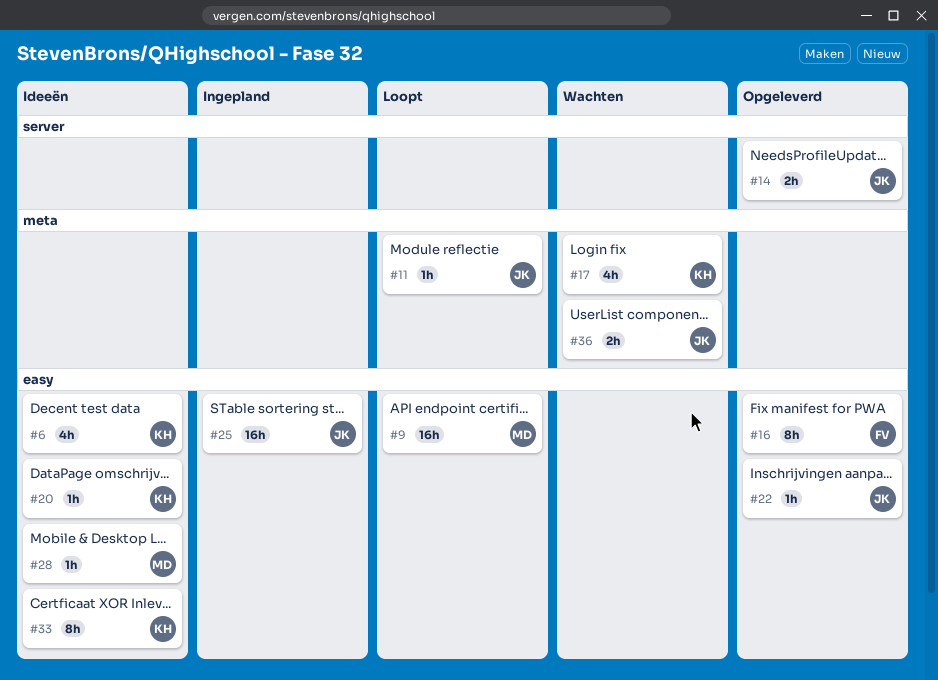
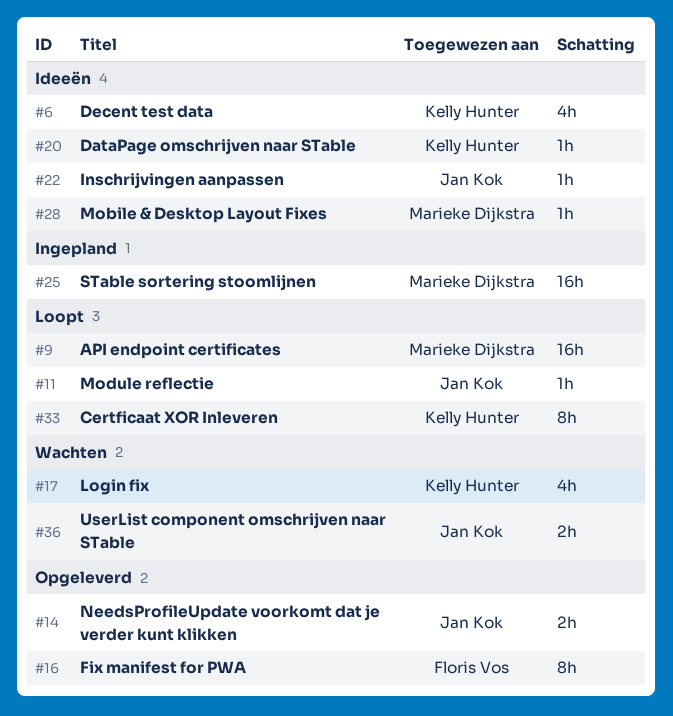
#22, status: Opgeleverd -> Ideeën
#25, owner: Jan Kok -> Marieke Dijkstra
#33, status: Ideeën -> Loopt

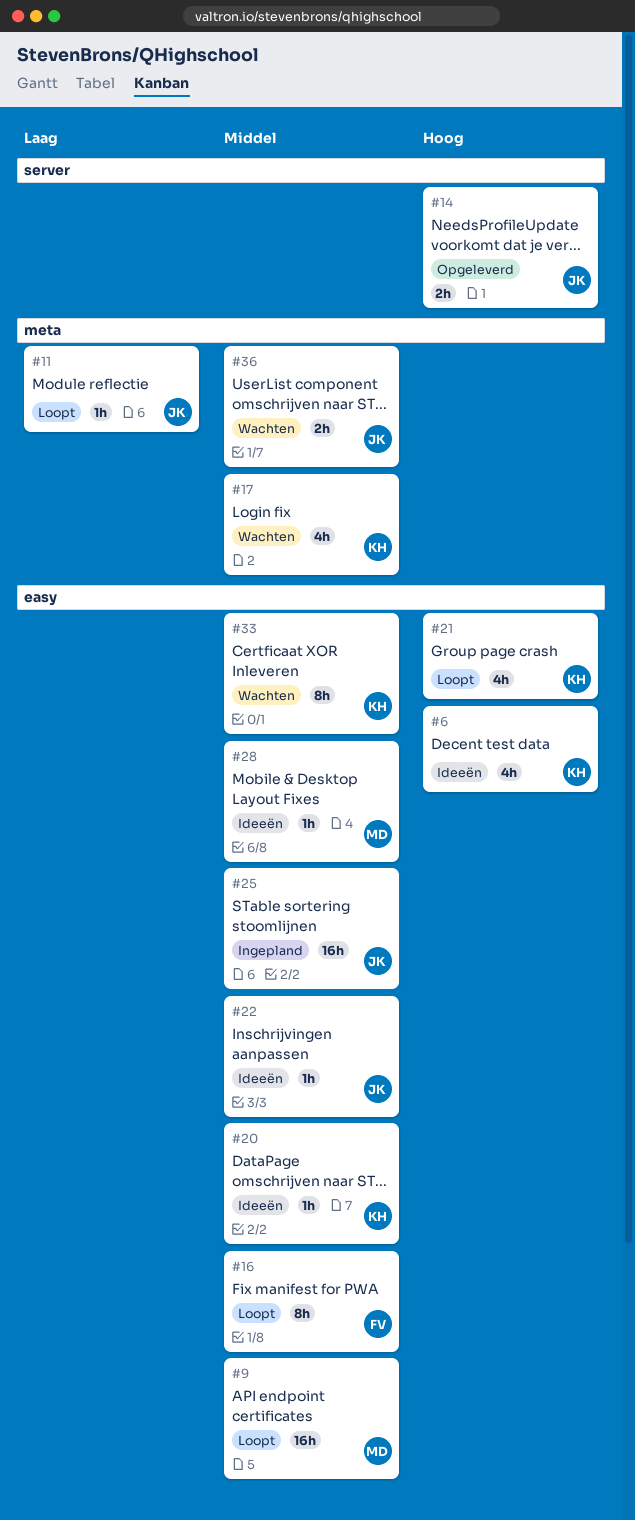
#16, status: Opgeleverd -> Loopt
#21: none -> present
#25, owner: Marieke Dijkstra -> Jan Kok
#33, status: Loopt -> Wachten

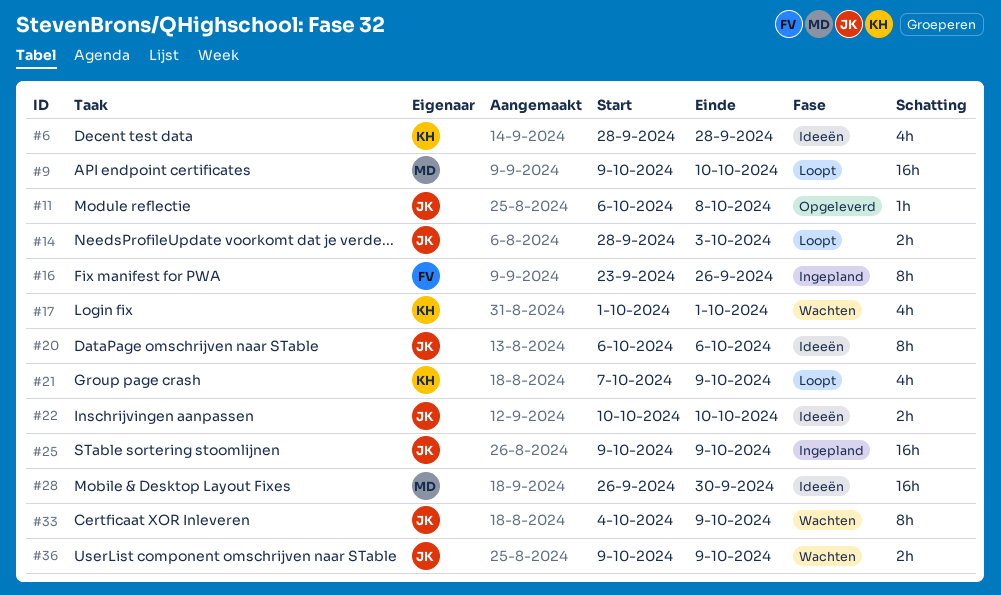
#11, status: Loopt -> Opgeleverd
#14, status: Opgeleverd -> Loopt
#16, status: Loopt -> Ingepland
#20, owner: KH -> JK
#20, estimate: 1h -> 8h
#22, estimate: 1h -> 2h
#28, estimate: 1h -> 16h
#33, owner: KH -> JK

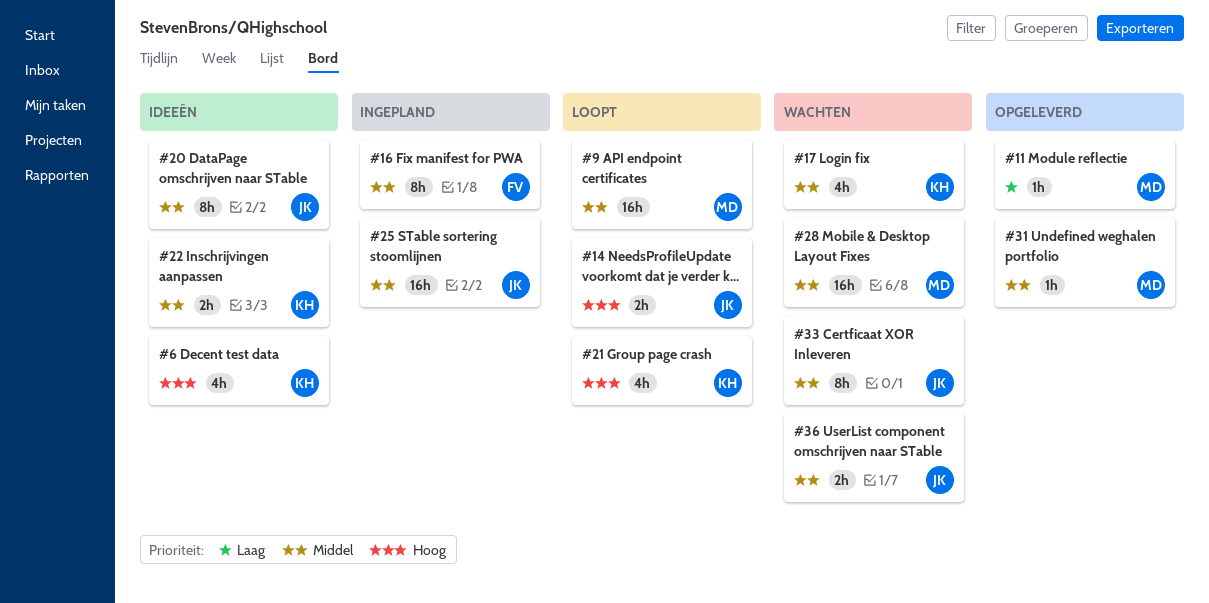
#11, owner: JK -> MD
#22, owner: JK -> KH
#28, status: Ideeën -> Wachten
#31: none -> present

